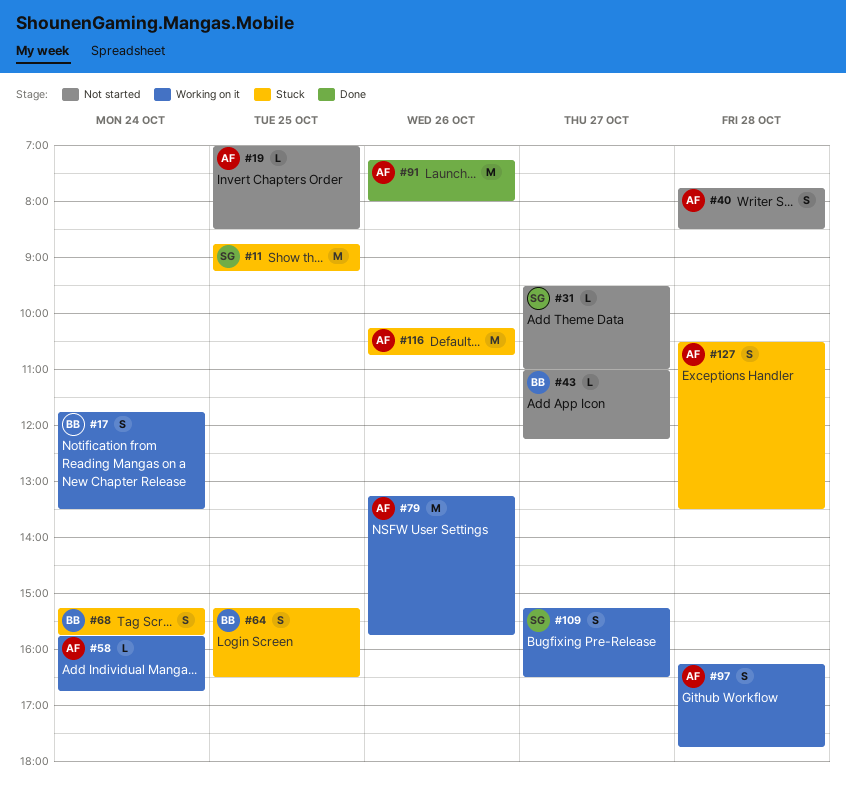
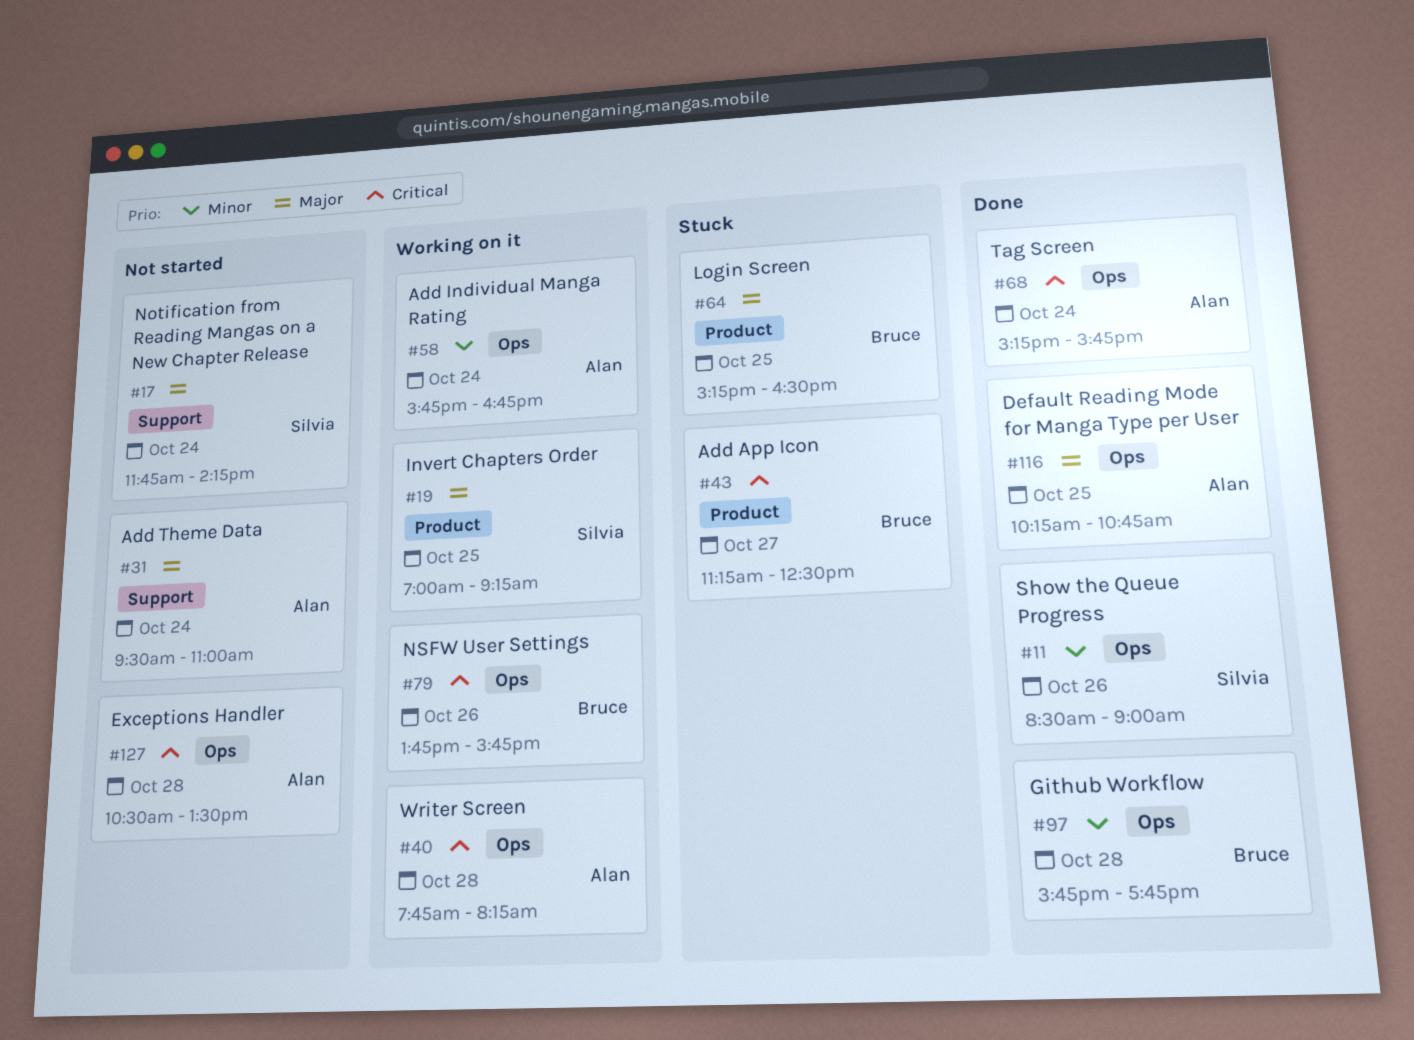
#11, status: Stuck -> Done
#11, day: Oct 25 -> Oct 26
#11, begins: 08:45 -> 08:30
#11, ends: 09:15 -> 09:00
#17, status: Working on it -> Not started
#17, owner: Bruce -> Silvia
#17, ends: 13:30 -> 14:15
#19, status: Not started -> Working on it
#19, owner: Alan -> Silvia
#19, ends: 08:30 -> 09:15
#31, owner: Silvia -> Alan
#31, day: Oct 27 -> Oct 24
#40, status: Not started -> Working on it
#40, ends: 08:30 -> 08:15
#43, status: Not started -> Stuck
#43, begins: 11:00 -> 11:15
#43, ends: 12:15 -> 12:30
#68, status: Stuck -> Done
#68, owner: Bruce -> Alan
#79, owner: Alan -> Bruce
#79, begins: 13:15 -> 13:45
#91: present -> none
#97, status: Working on it -> Done
#97, owner: Alan -> Bruce
#97, begins: 16:15 -> 15:45
#109: present -> none
#116, status: Stuck -> Done
#116, day: Oct 26 -> Oct 25
#127, status: Stuck -> Not started

